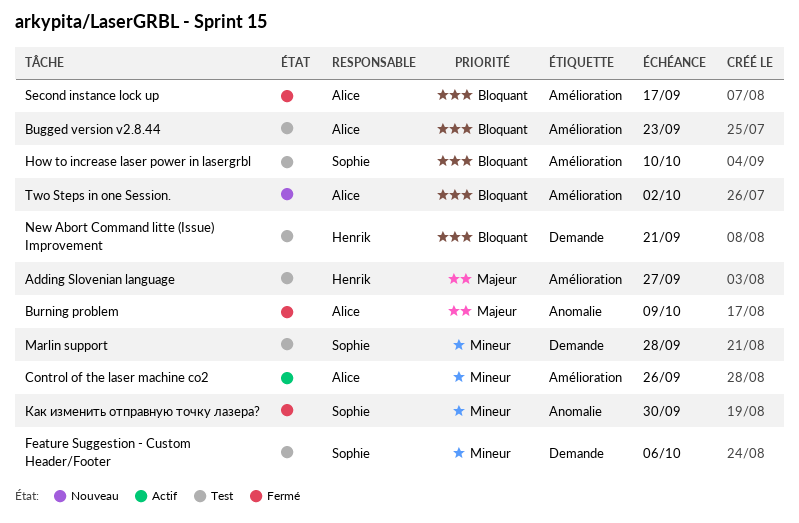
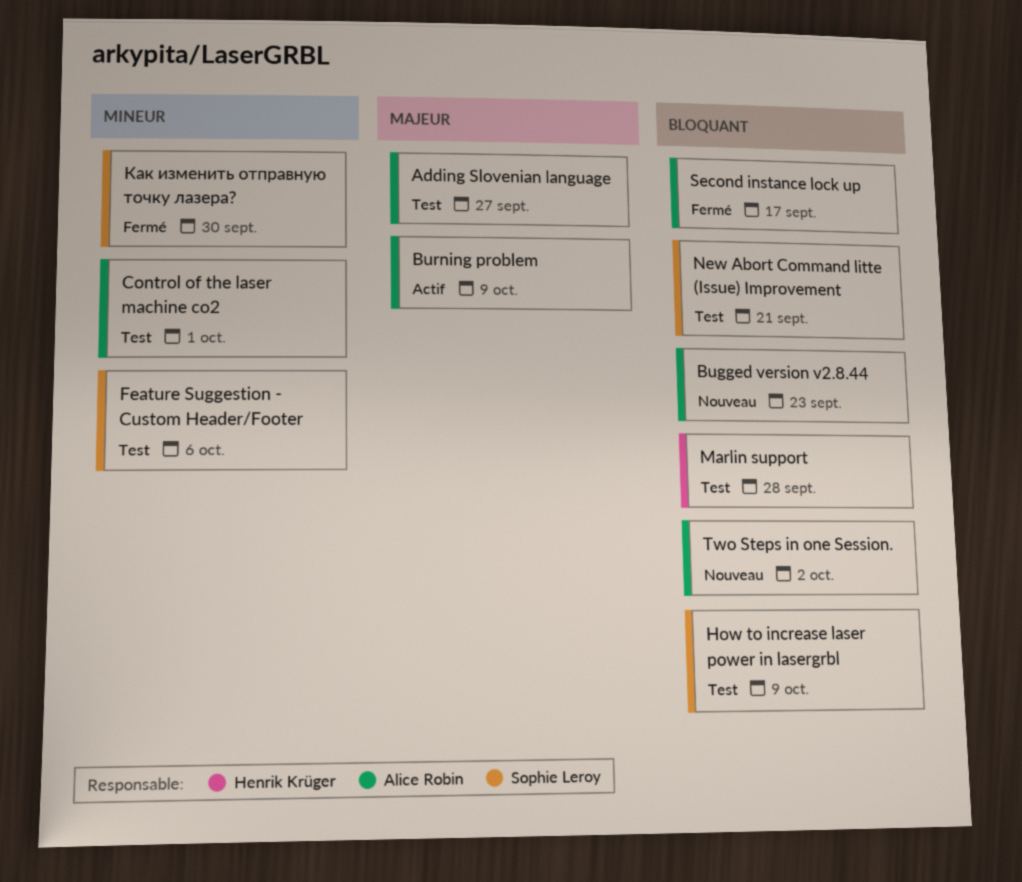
Adding Slovenian language, owner: Henrik Krüger -> Alice Robin
Bugged version v2.8.44, status: Test -> Nouveau
Burning problem, status: Fermé -> Actif
Control of the laser machine co2, status: Actif -> Test
Control of the laser machine co2, due: Sep 26 -> Oct 1
How to increase laser power in lasergrbl, due: Oct 10 -> Oct 9
Marlin support, owner: Sophie Leroy -> Henrik Krüger
Marlin support, priority: Mineur -> Bloquant
New Abort Command litte (Issue) Improvement, owner: Henrik Krüger -> Sophie Leroy

